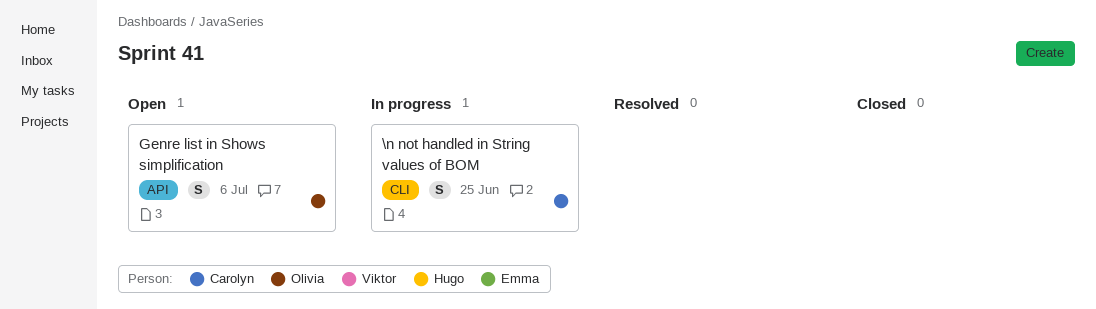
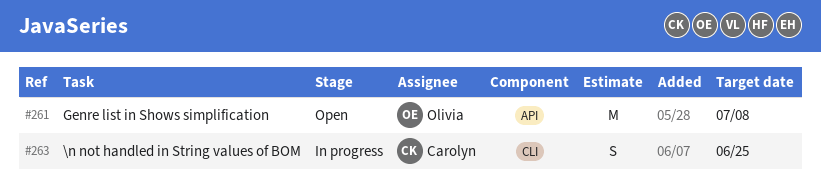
Genre list in Shows simplification, estimate: S -> M
Genre list in Shows simplification, due: Jul 6 -> Jul 8

